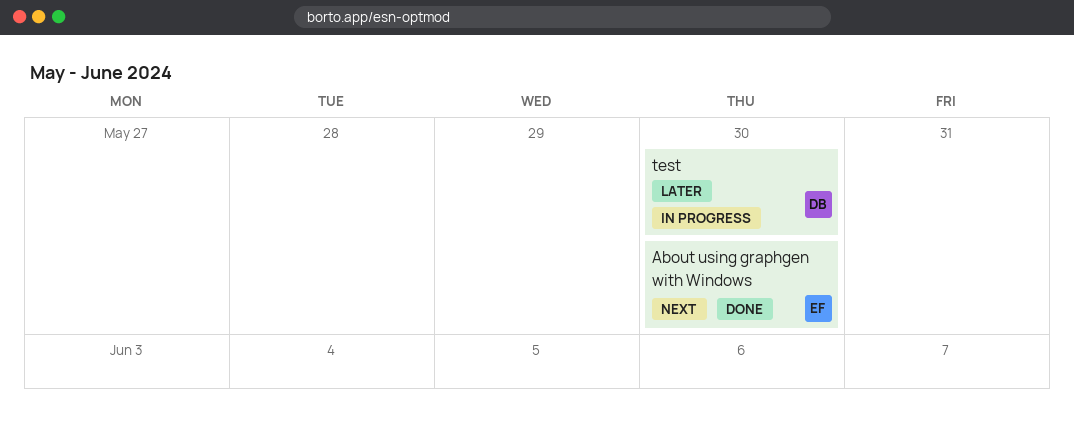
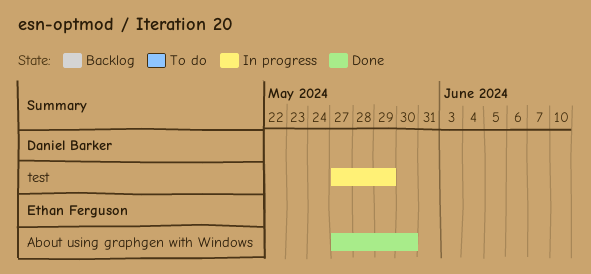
test, due: May 30 -> May 29

